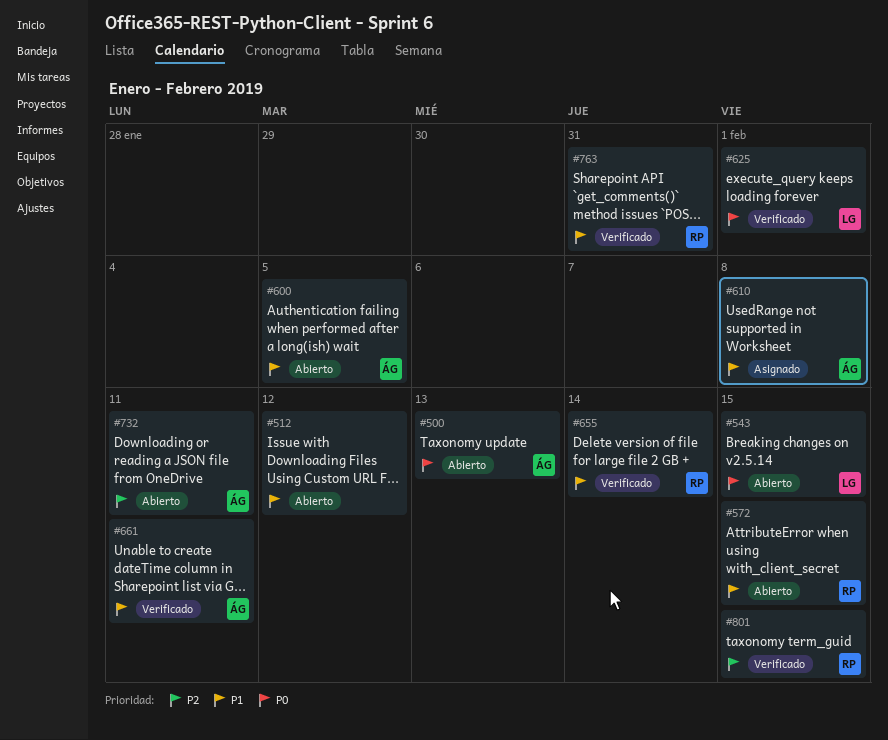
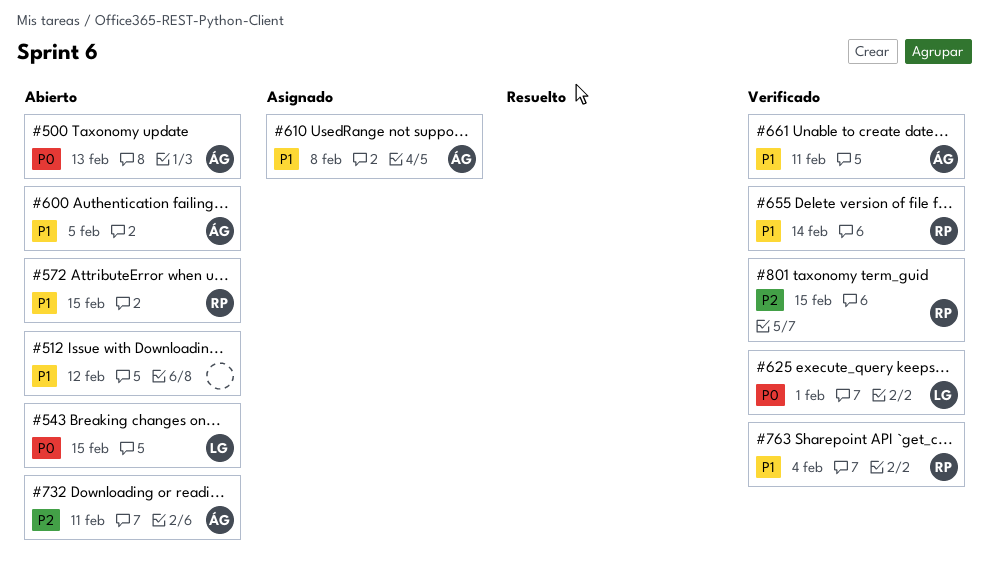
#763, due: Jan 31 -> Feb 4

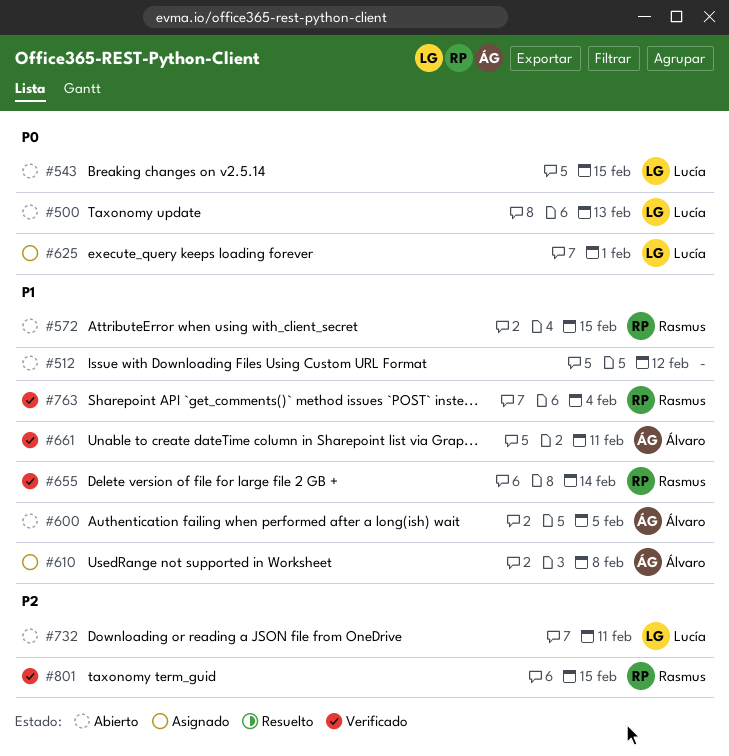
#500, owner: Álvaro -> Lucía
#625, status: Verificado -> Asignado
#732, owner: Álvaro -> Lucía

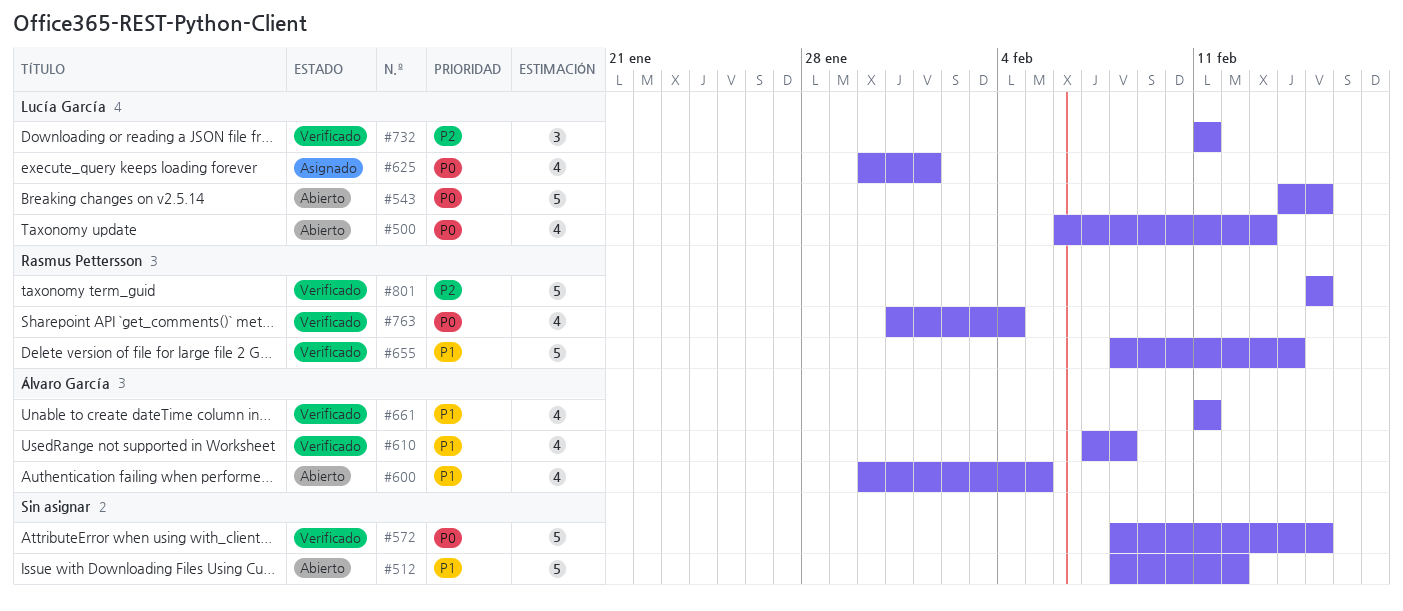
#572, status: Abierto -> Verificado
#572, owner: Rasmus Pettersson -> none
#572, priority: P1 -> P0
#610, status: Asignado -> Verificado
#732, status: Abierto -> Verificado
#763, priority: P1 -> P0

